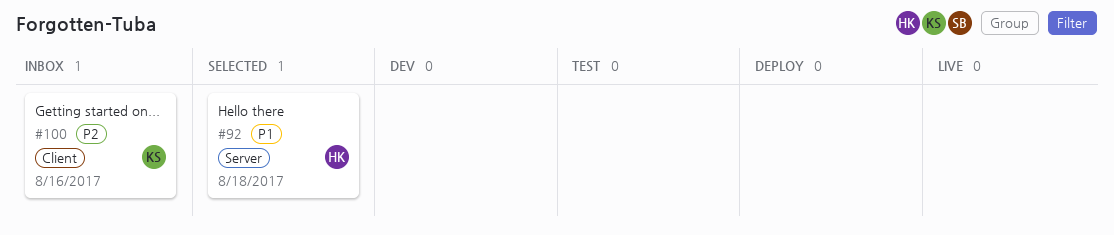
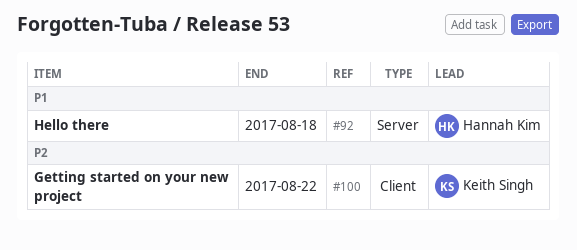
#100, due: Aug 16 -> Aug 22

